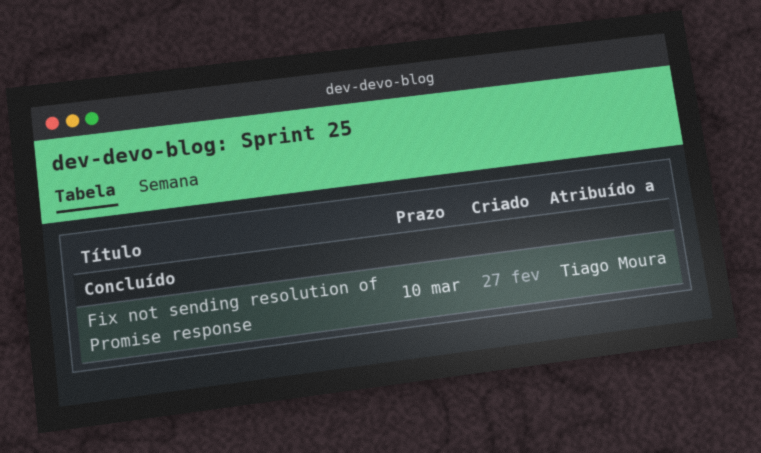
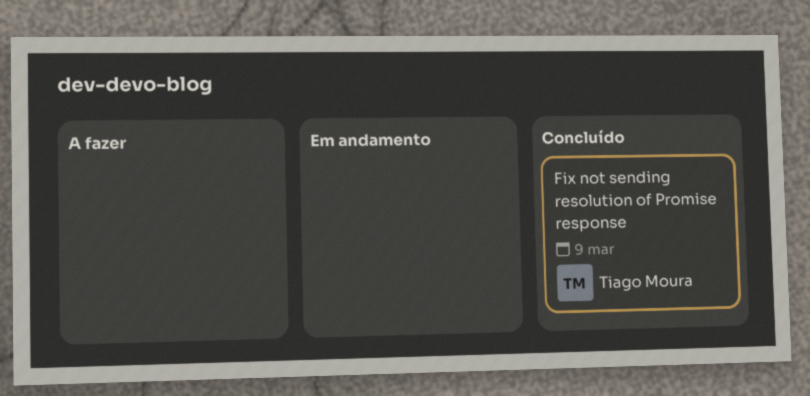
Fix not sending resolution of Promise response, due: Mar 10 -> Mar 9

